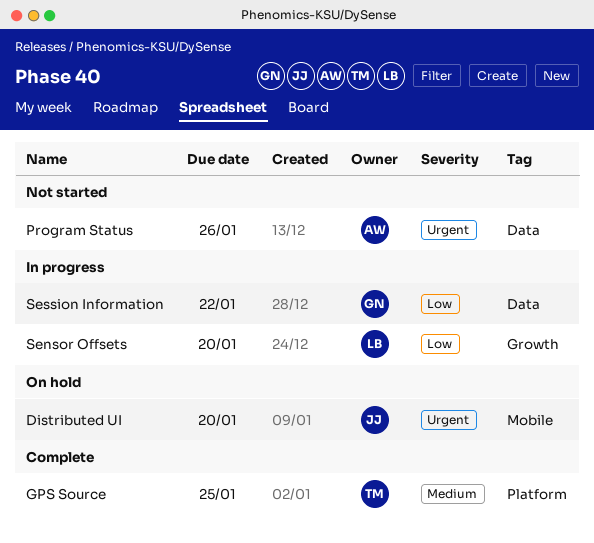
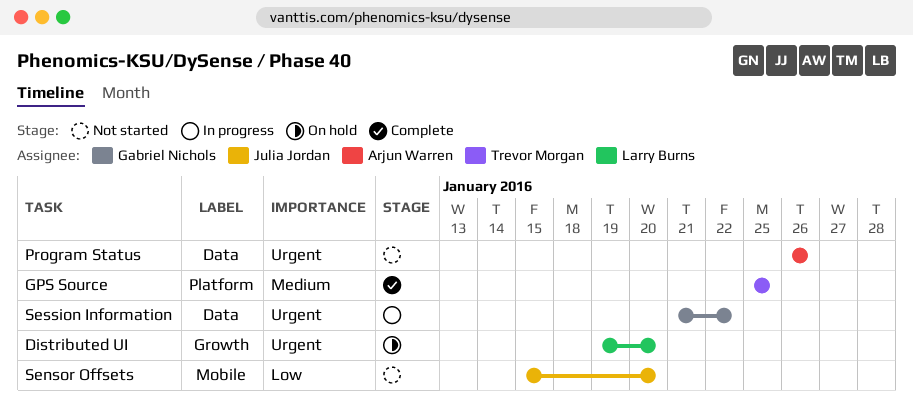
Distributed UI, owner: Julia Jordan -> Larry Burns
Distributed UI, label: Mobile -> Growth
Sensor Offsets, status: In progress -> Not started
Sensor Offsets, owner: Larry Burns -> Julia Jordan
Sensor Offsets, label: Growth -> Mobile
Session Information, priority: Low -> Urgent

